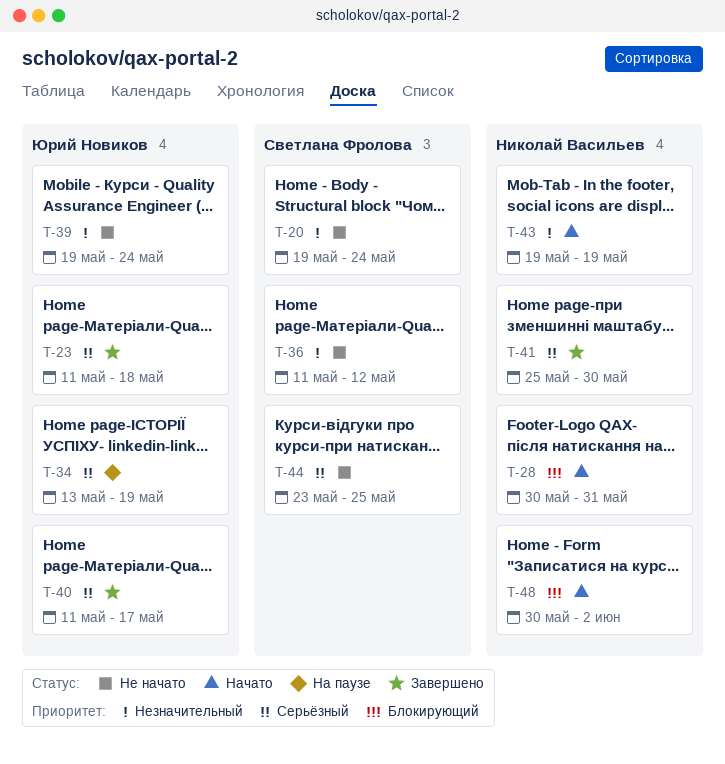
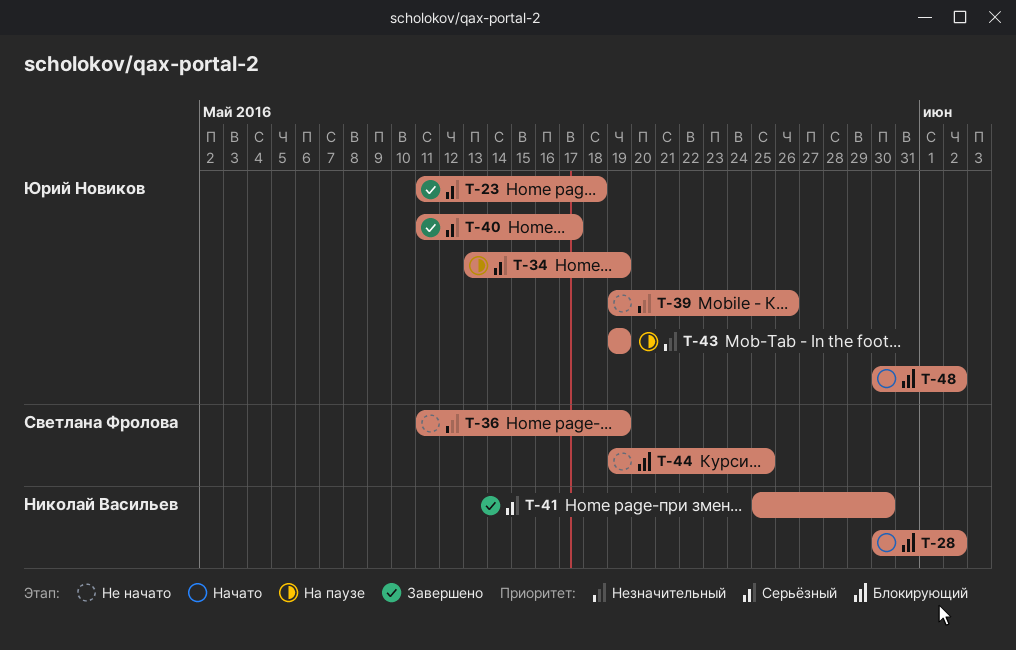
T-20: present -> none
T-28, due: May 31 -> Jun 2
T-36, due: May 12 -> May 19
T-39, due: May 24 -> May 26
T-43, status: Начато -> На паузе
T-43, owner: Николай Васильев -> Юрий Новиков
T-44, priority: Серьёзный -> Блокирующий
T-44, start: May 23 -> May 19
T-48, owner: Николай Васильев -> Юрий Новиков

